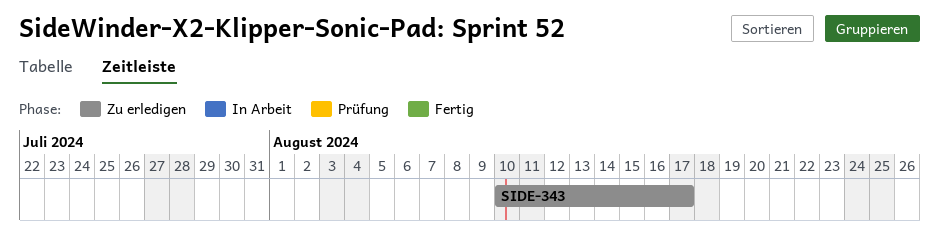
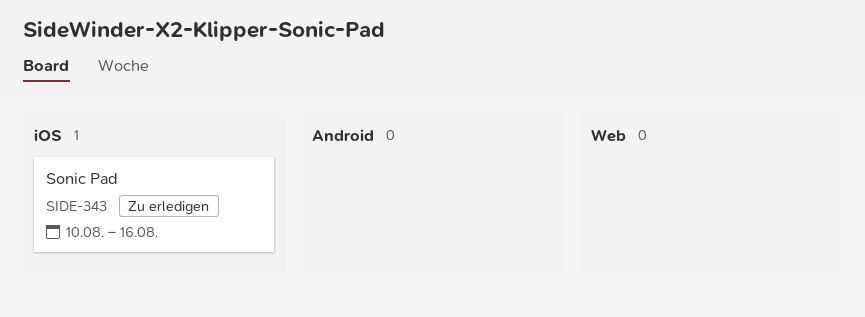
SIDE-343, due: Aug 17 -> Aug 16

